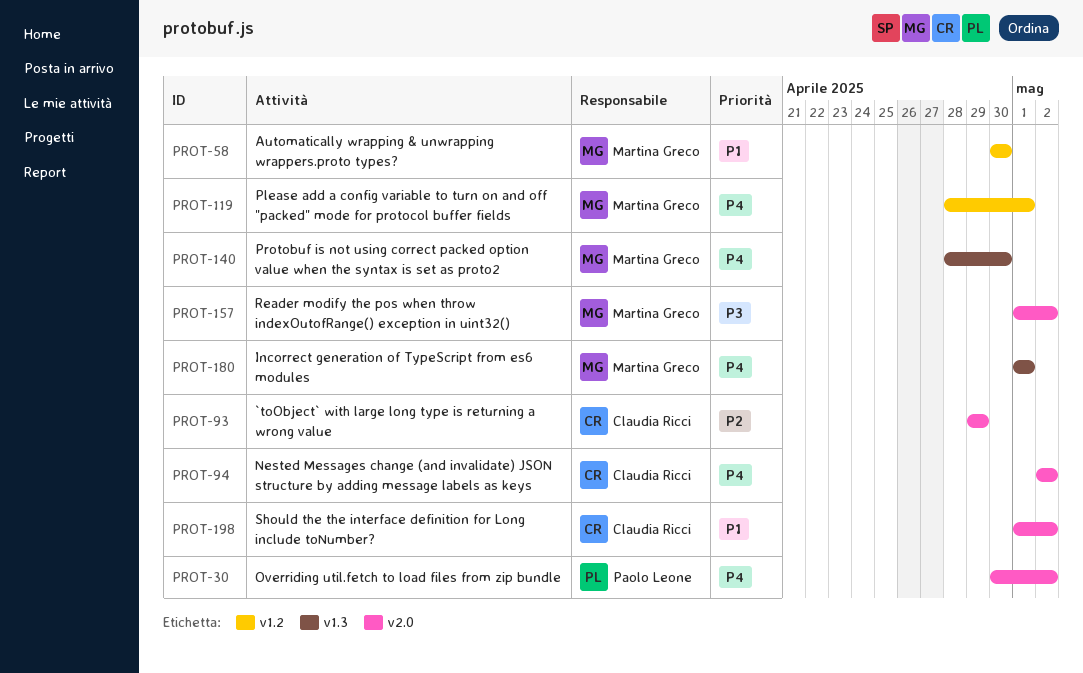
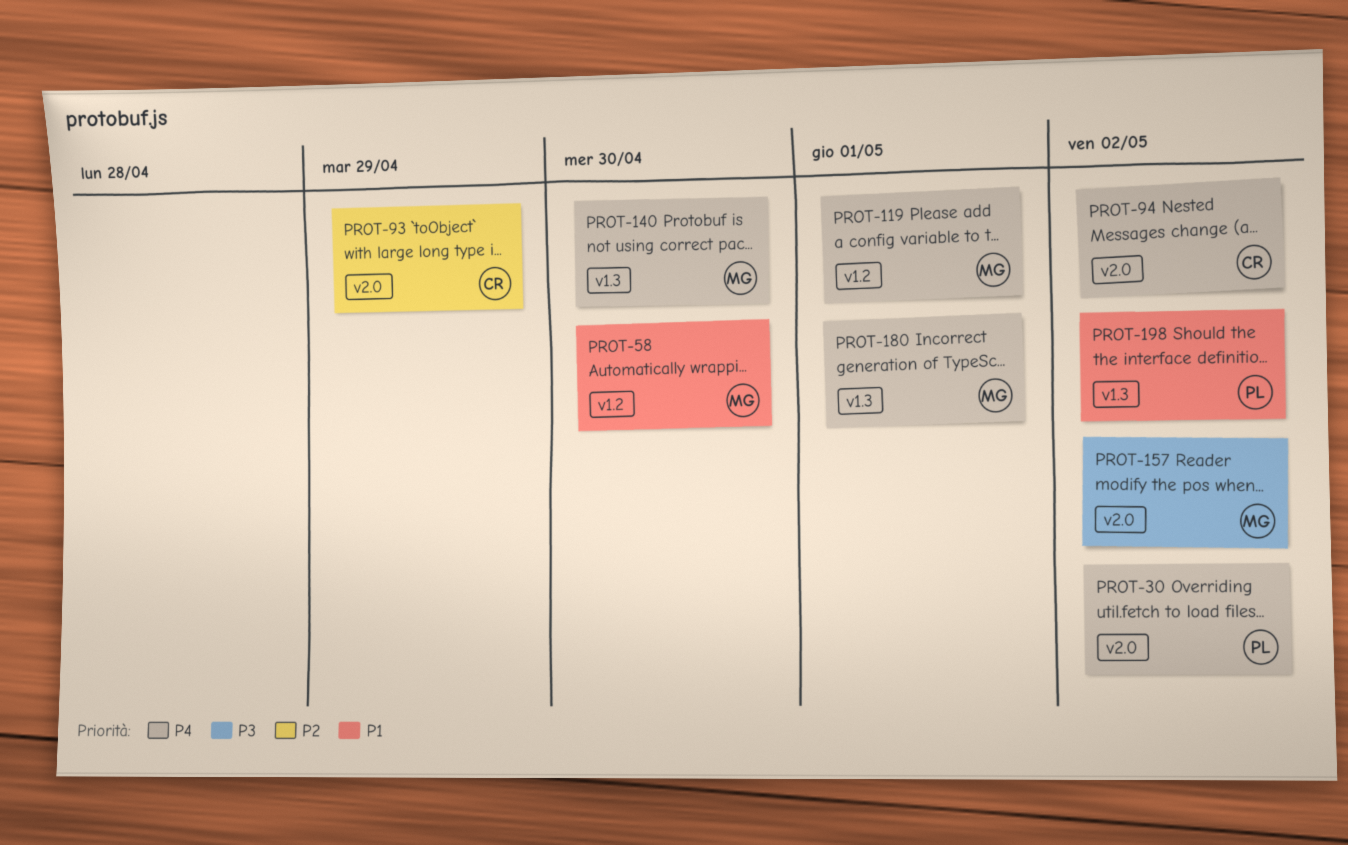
PROT-198, owner: Claudia Ricci -> Paolo Leone
PROT-198, label: v2.0 -> v1.3

